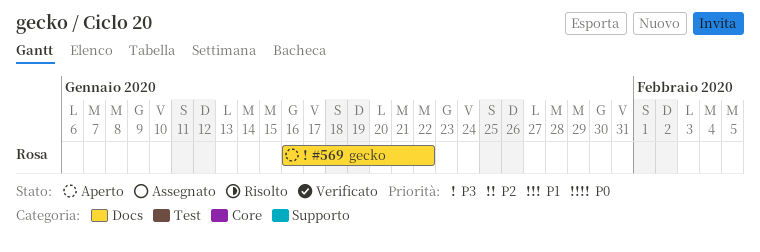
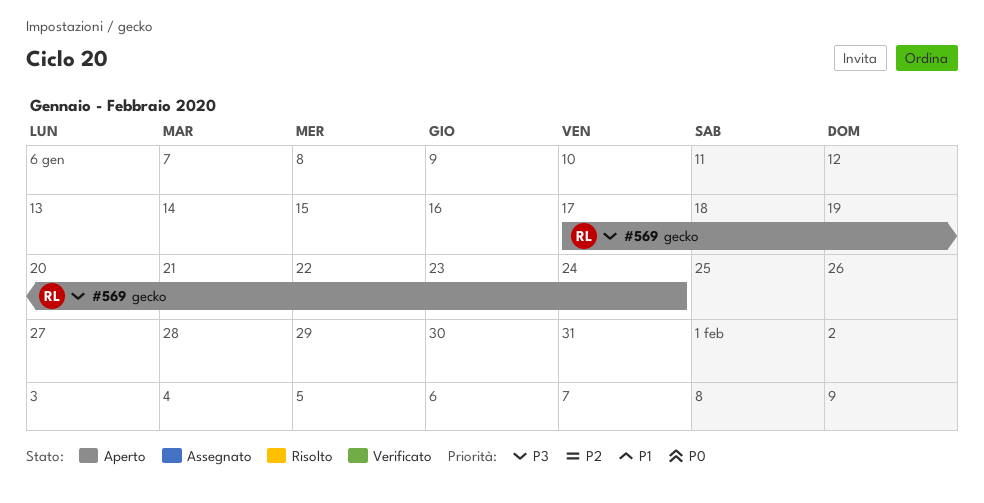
#569, start: Jan 16 -> Jan 17
#569, due: Jan 22 -> Jan 24

